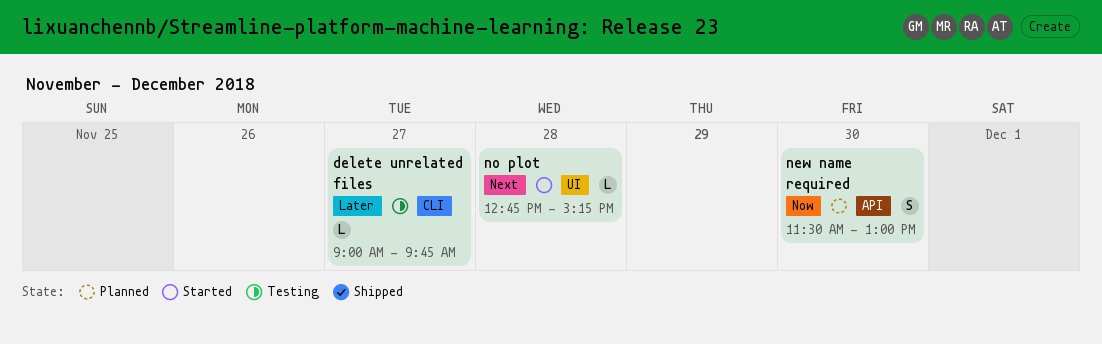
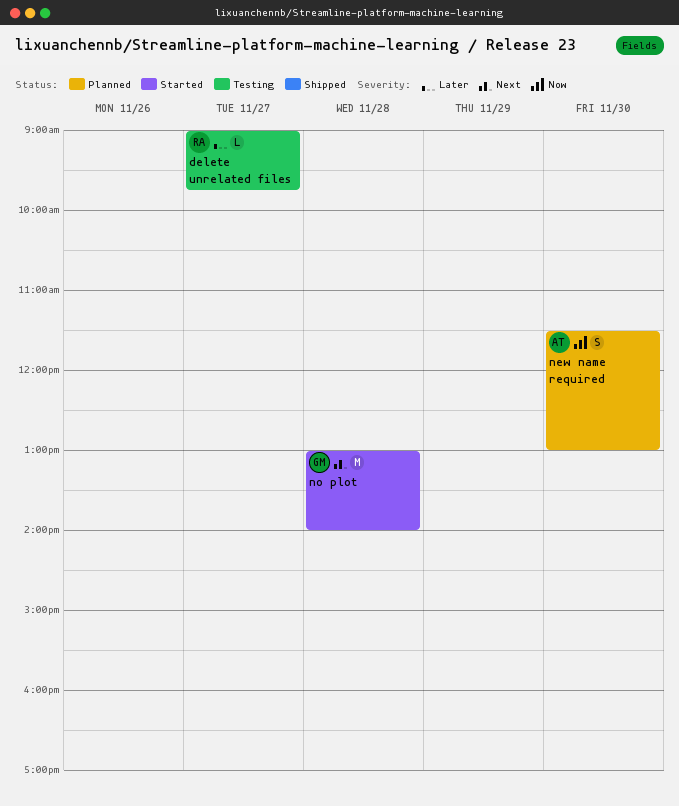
no plot, estimate: L -> M
no plot, begins: 12:45 -> 13:00
no plot, ends: 15:15 -> 14:00

